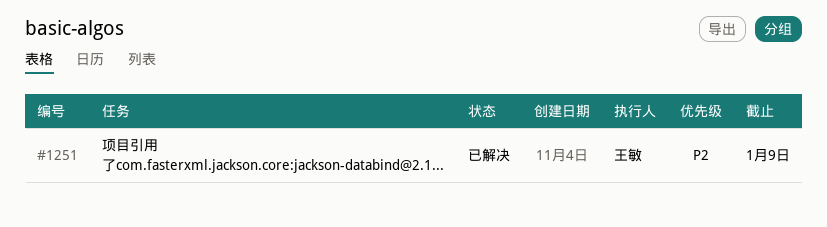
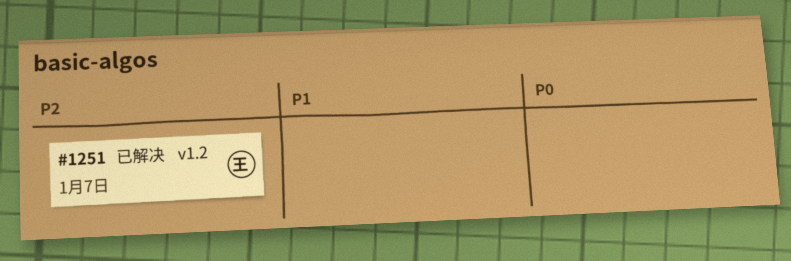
#1251, due: Jan 9 -> Jan 7

